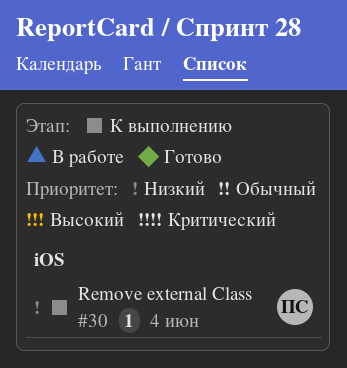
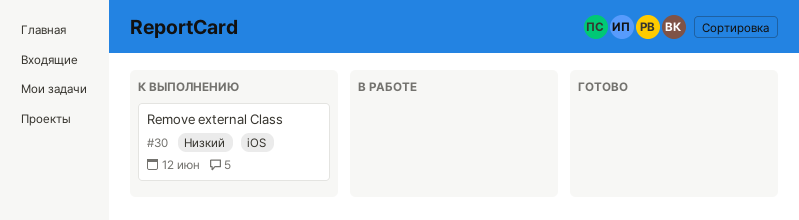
#30, due: Jun 4 -> Jun 12

